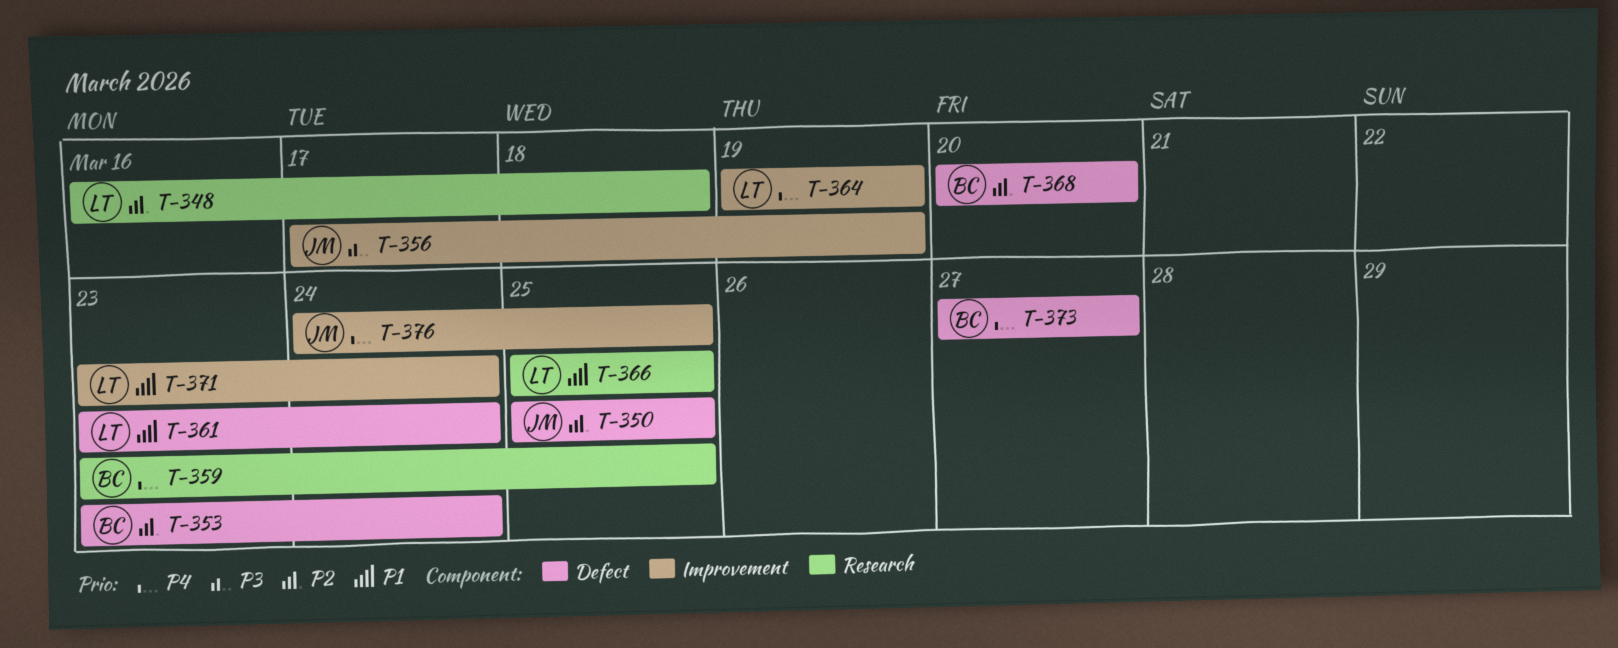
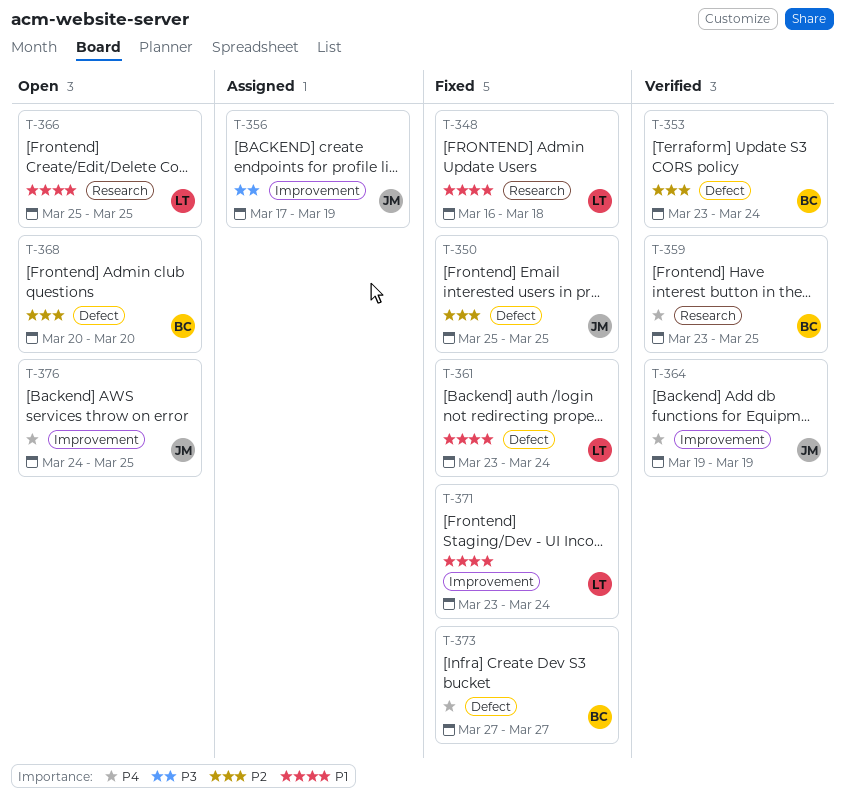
T-348, priority: P2 -> P1
T-364, owner: LT -> JM

